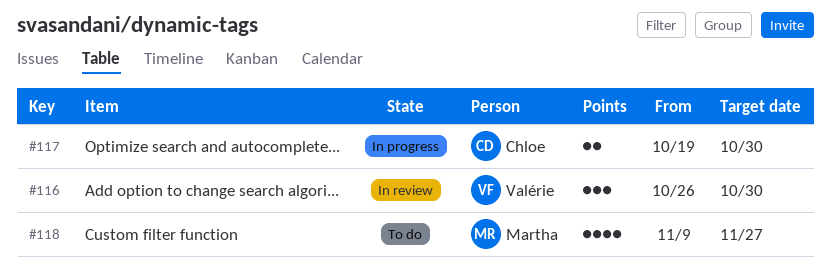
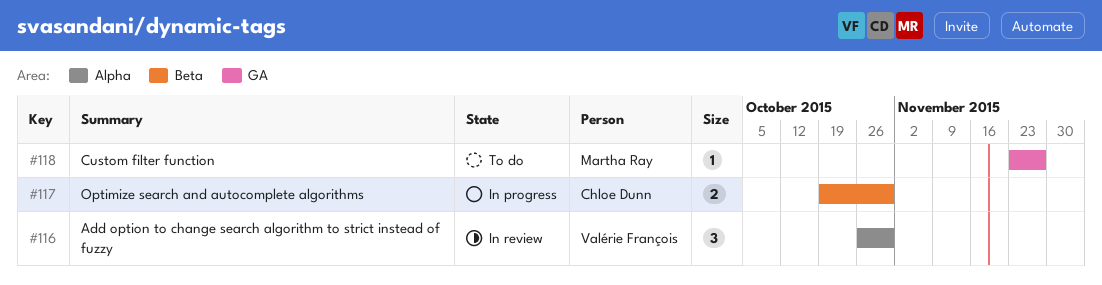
#118, estimate: 4 -> 1
#118, start: Nov 9 -> Nov 23

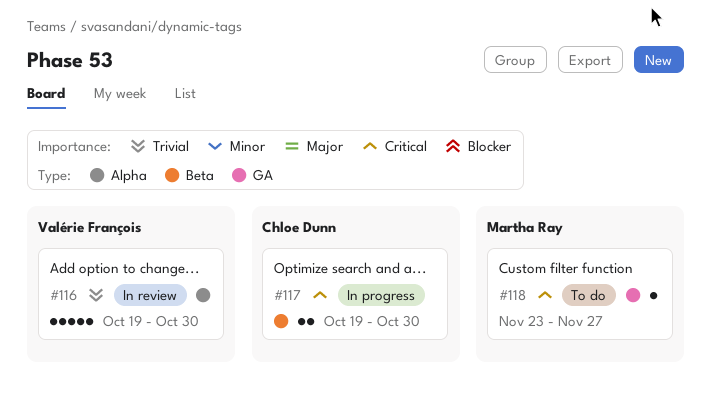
#116, estimate: 3 -> 5
#116, start: Oct 26 -> Oct 19

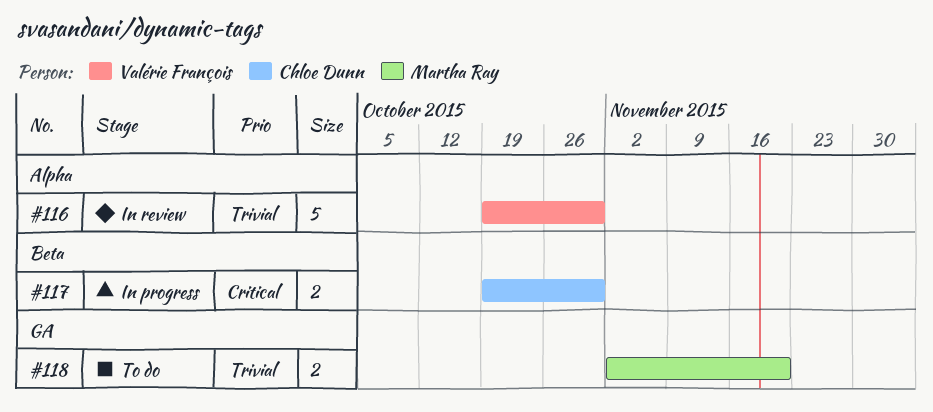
#118, priority: Critical -> Trivial
#118, estimate: 1 -> 2
#118, start: Nov 23 -> Nov 2
#118, due: Nov 27 -> Nov 20

